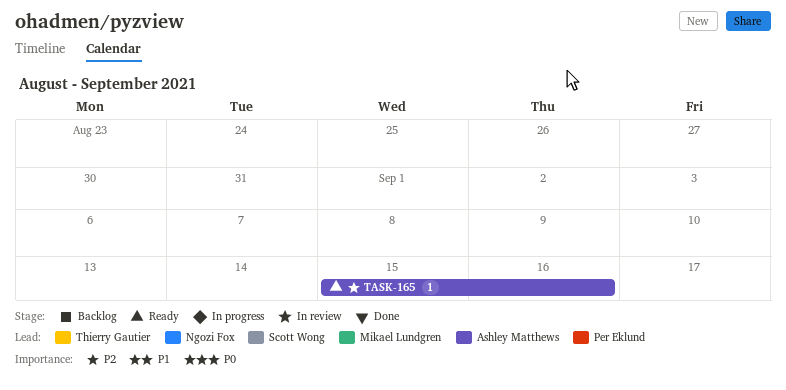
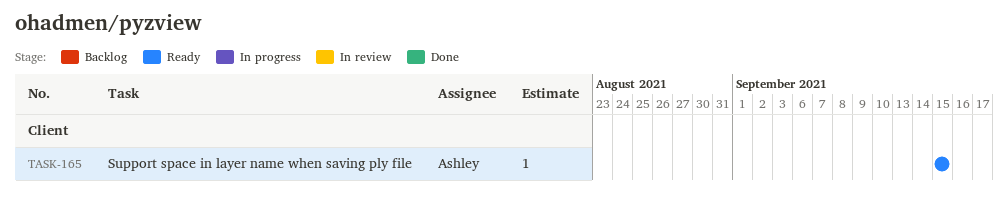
TASK-165, due: Sep 16 -> Sep 15

